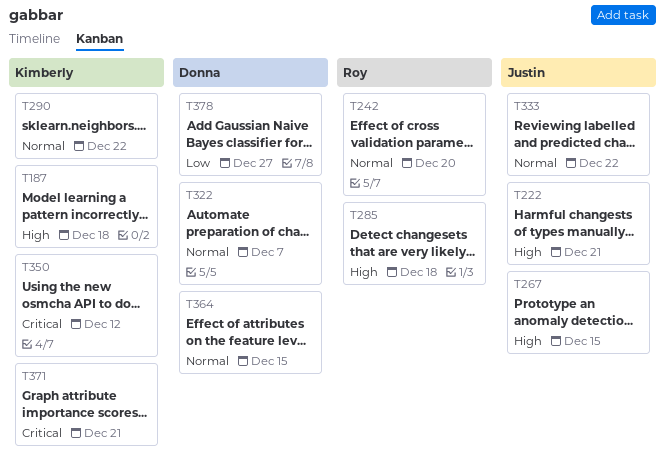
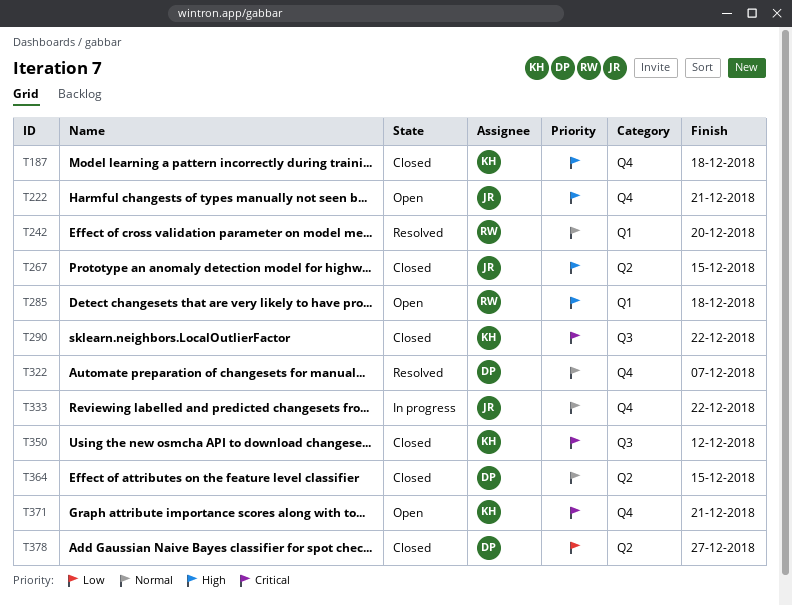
T290, priority: Normal -> Critical

